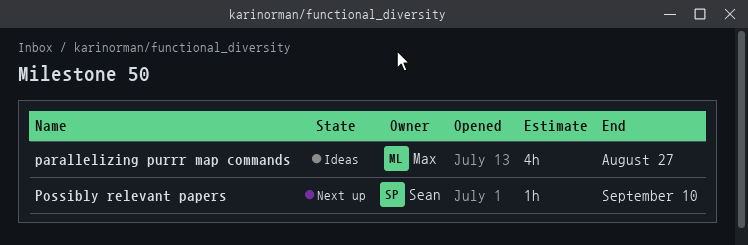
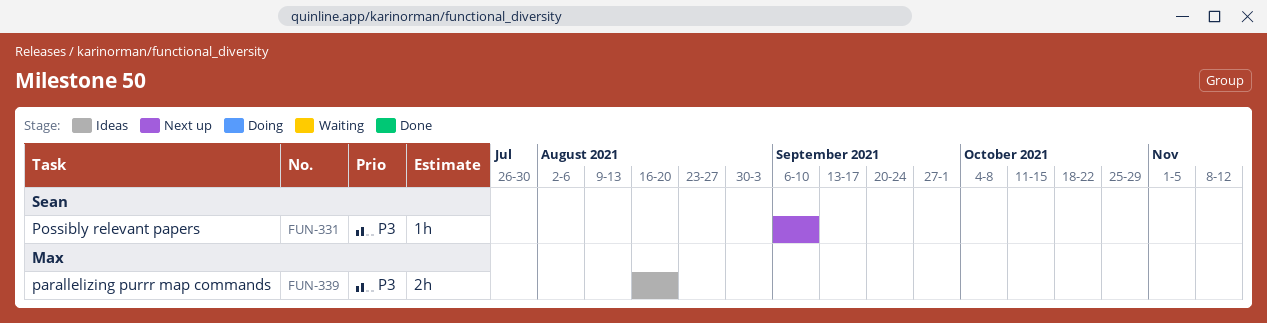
parallelizing purrr map commands, estimate: 4h -> 2h
parallelizing purrr map commands, due: Aug 27 -> Aug 20

